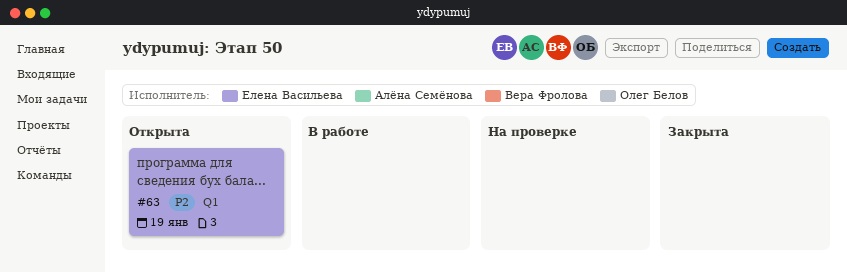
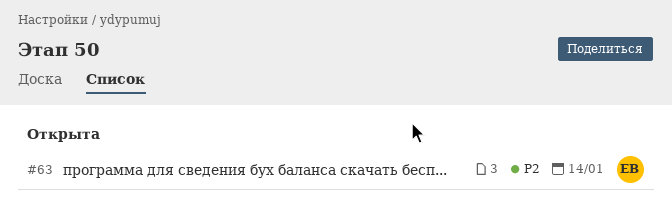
#63, due: Jan 19 -> Jan 14

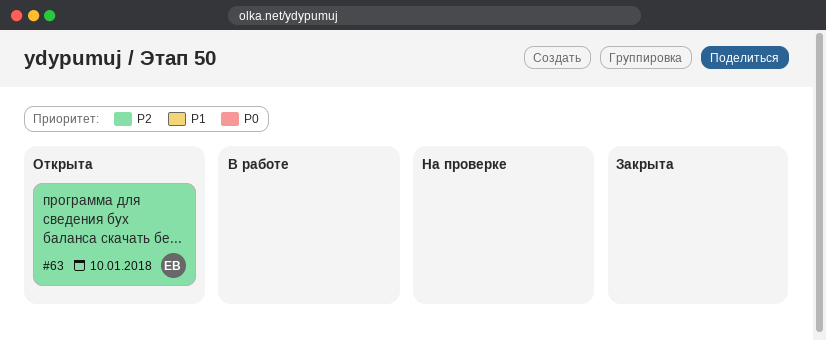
#63, due: Jan 14 -> Jan 10

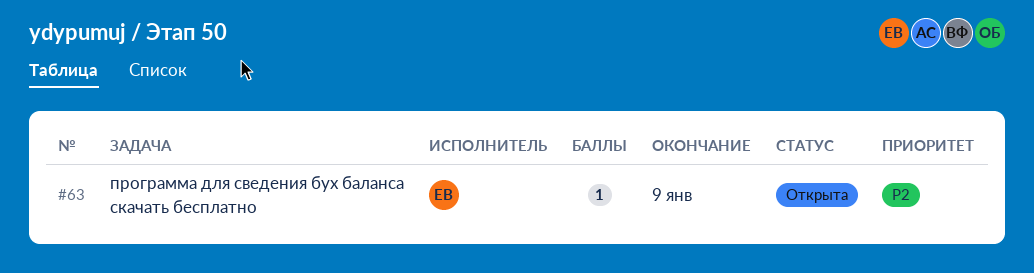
#63, due: Jan 10 -> Jan 9

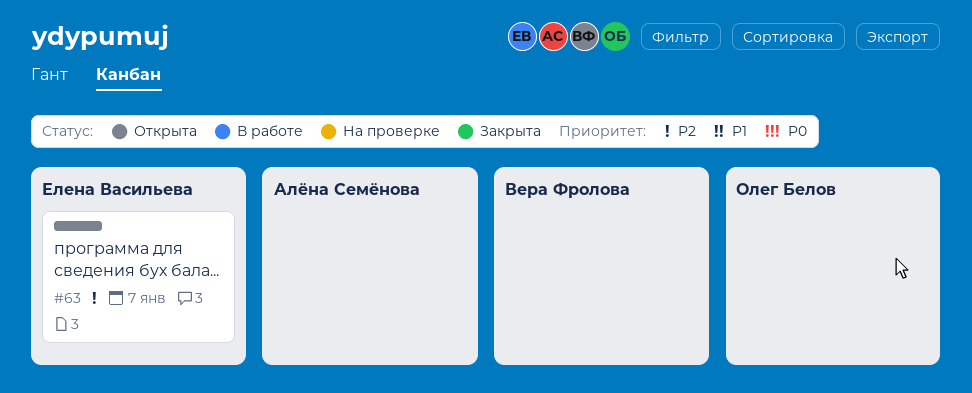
#63, due: Jan 9 -> Jan 7

